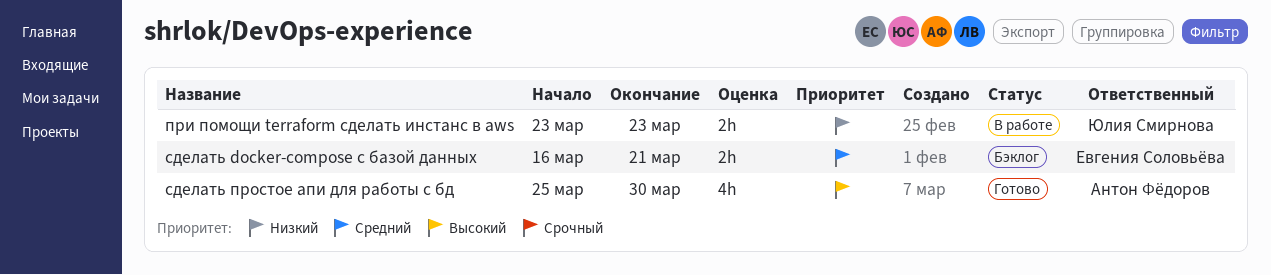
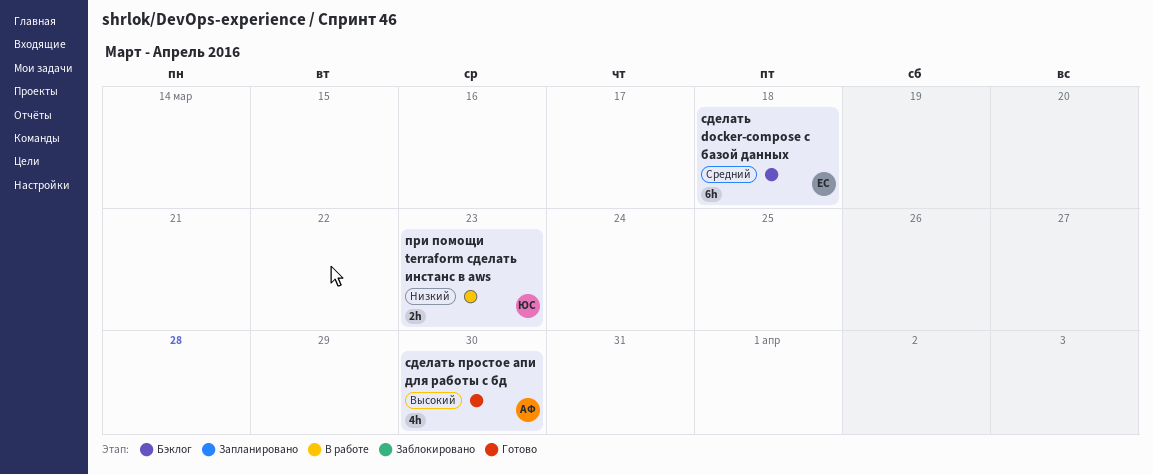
сделать docker-compose с базой данных, estimate: 2h -> 6h
сделать docker-compose с базой данных, due: Mar 21 -> Mar 18

